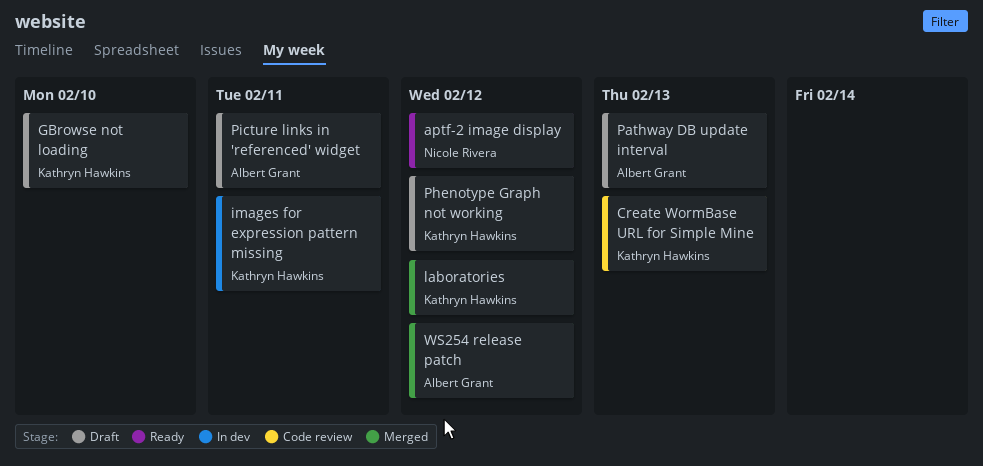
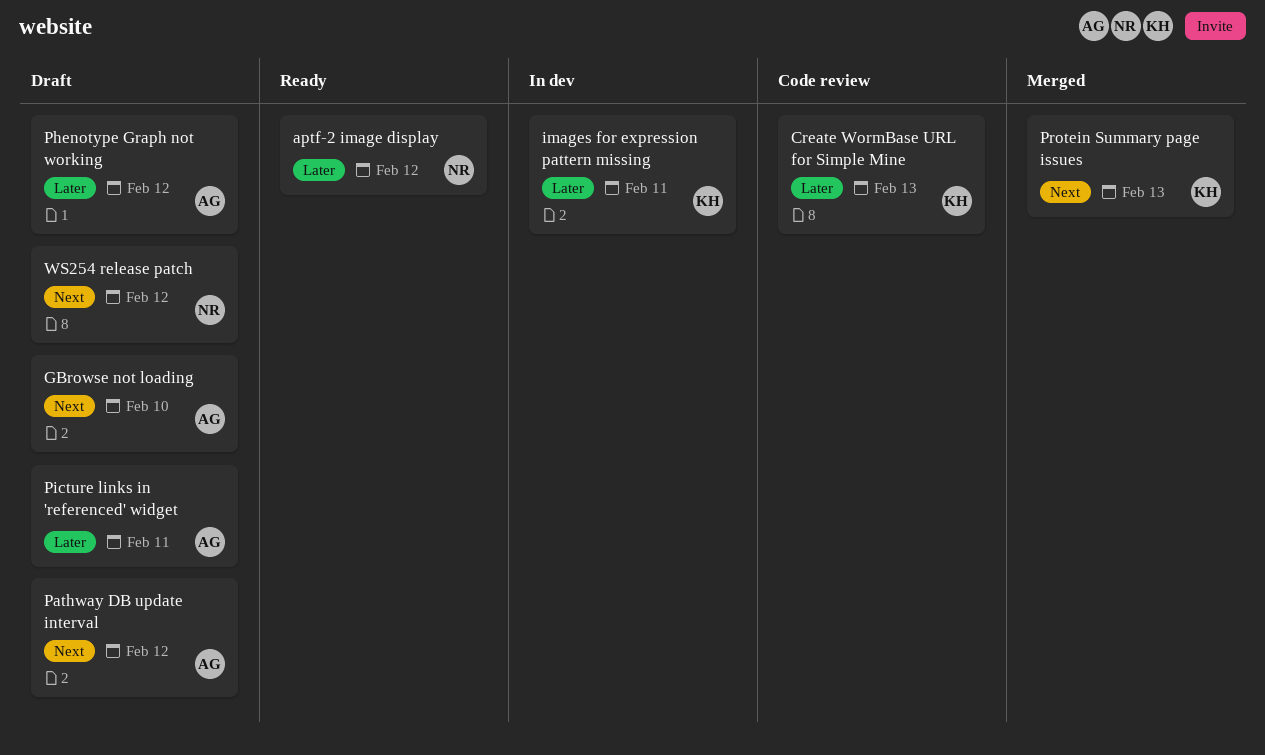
GBrowse not loading, owner: Kathryn Hawkins -> Albert Grant
laboratories: present -> none
Pathway DB update interval, due: Feb 13 -> Feb 12
Phenotype Graph not working, owner: Kathryn Hawkins -> Albert Grant
Protein Summary page issues: none -> present
WS254 release patch, status: Merged -> Draft
WS254 release patch, owner: Albert Grant -> Nicole Rivera

